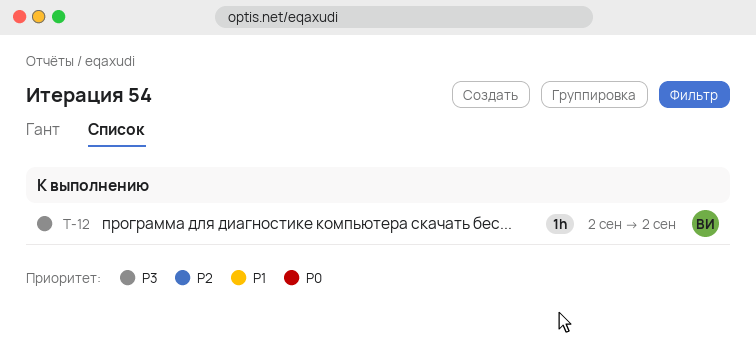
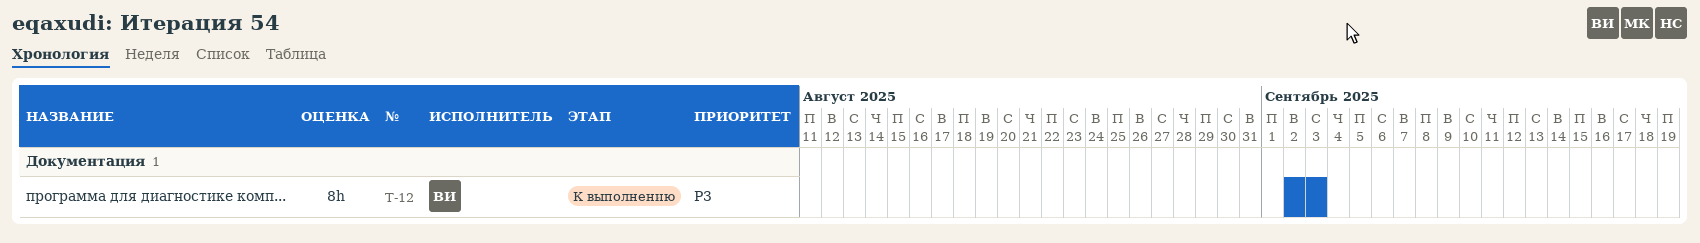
T-12, estimate: 1h -> 8h
T-12, due: Sep 2 -> Sep 3

